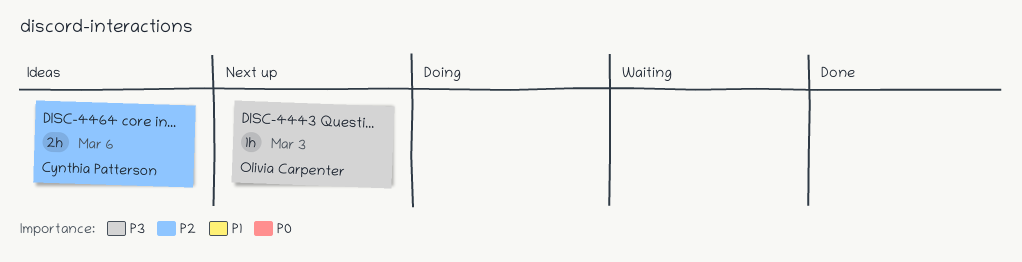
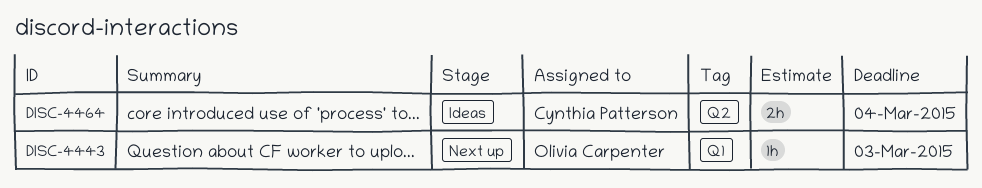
DISC-4464, due: Mar 6 -> Mar 4

